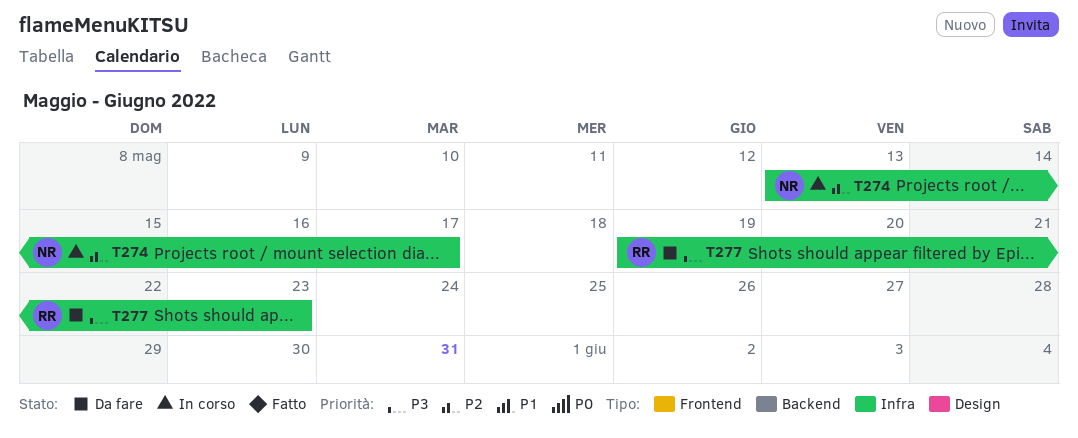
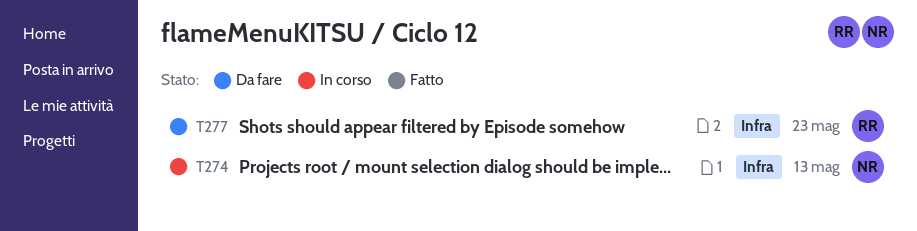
T274, due: May 17 -> May 13

